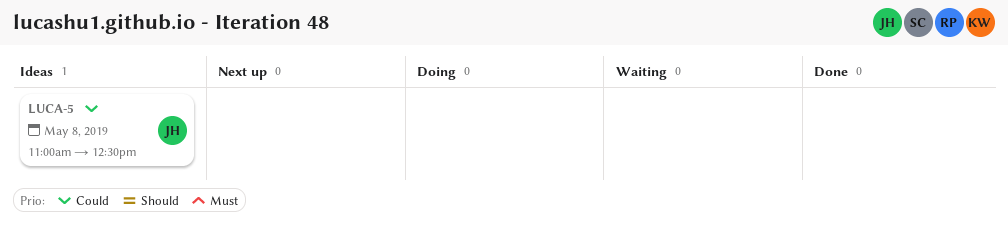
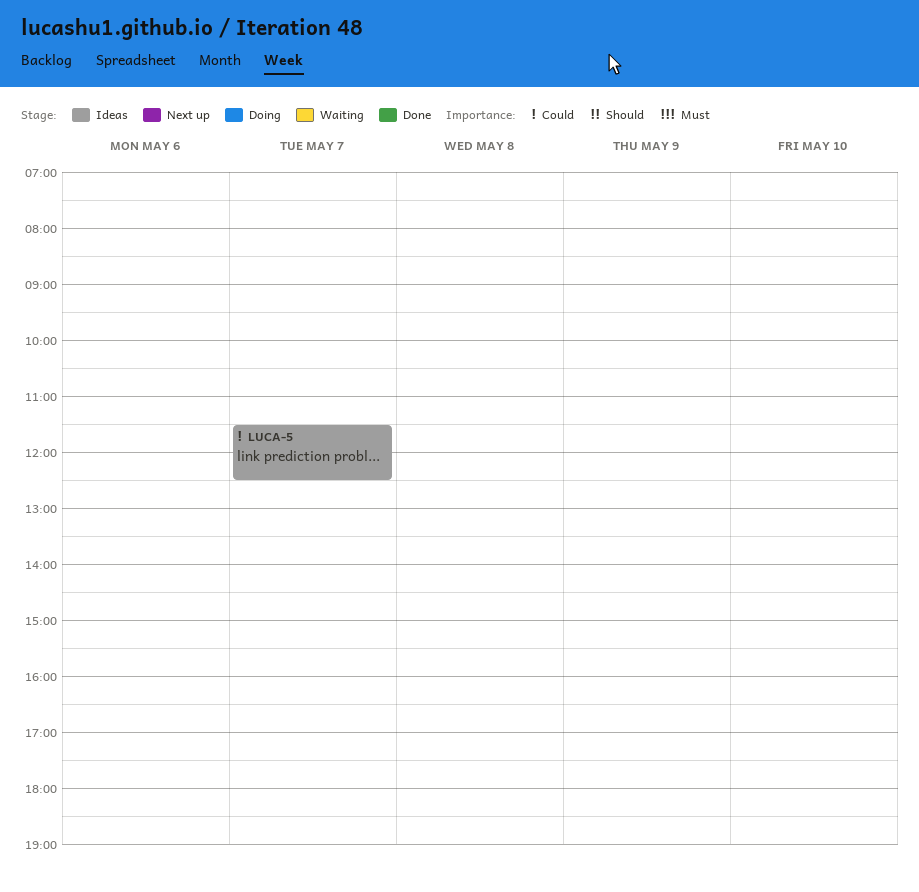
LUCA-5, day: May 8 -> May 7
LUCA-5, begins: 11:00 -> 11:30

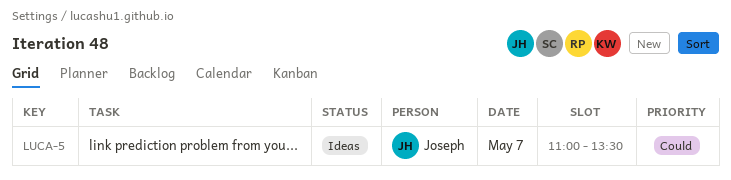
LUCA-5, begins: 11:30 -> 11:00
LUCA-5, ends: 12:30 -> 13:30

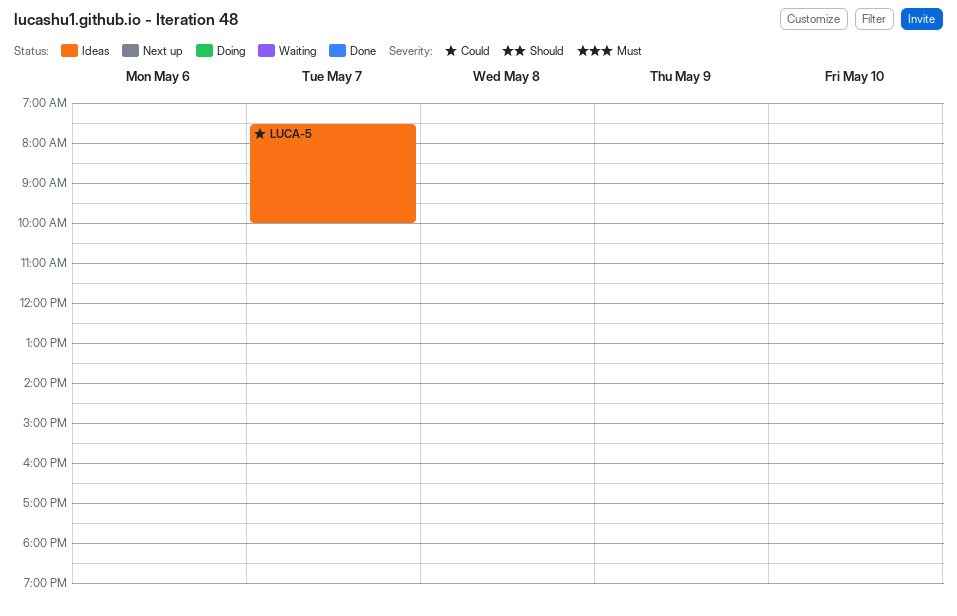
LUCA-5, begins: 11:00 -> 07:30
LUCA-5, ends: 13:30 -> 10:00

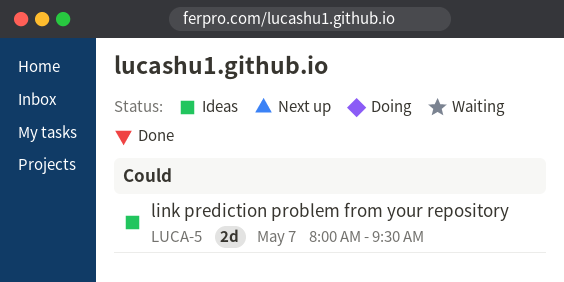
LUCA-5, begins: 07:30 -> 08:00
LUCA-5, ends: 10:00 -> 09:30

